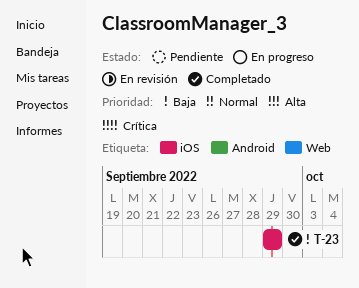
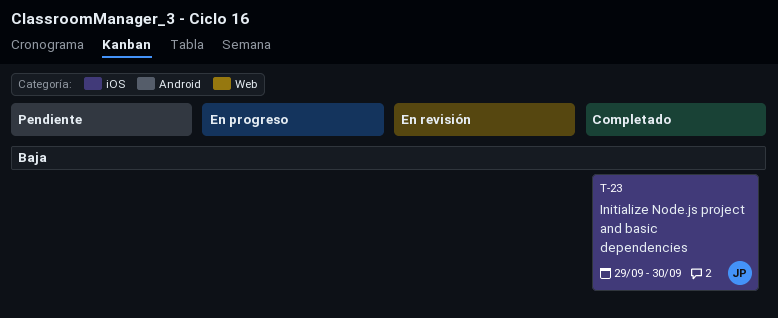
T-23, due: Sep 29 -> Sep 30

